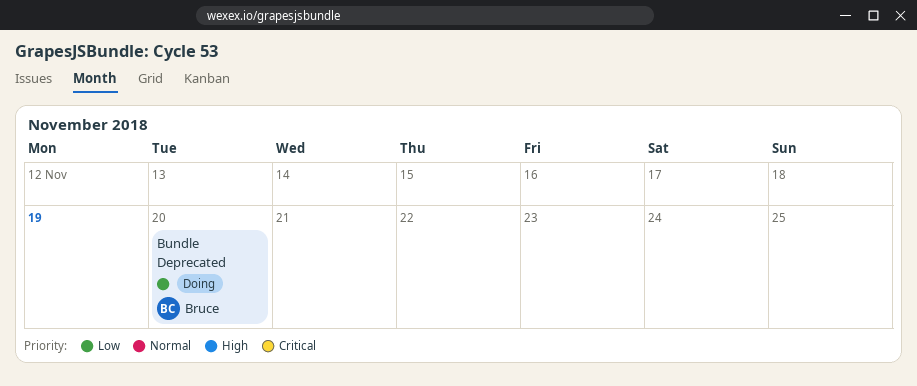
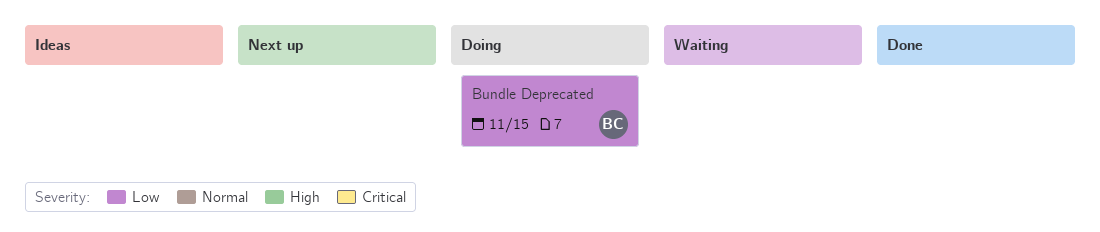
Bundle Deprecated, due: Nov 20 -> Nov 15

